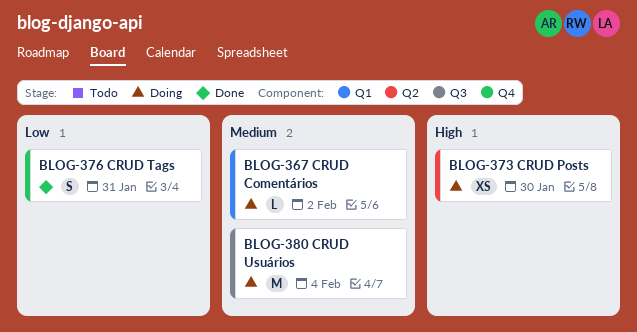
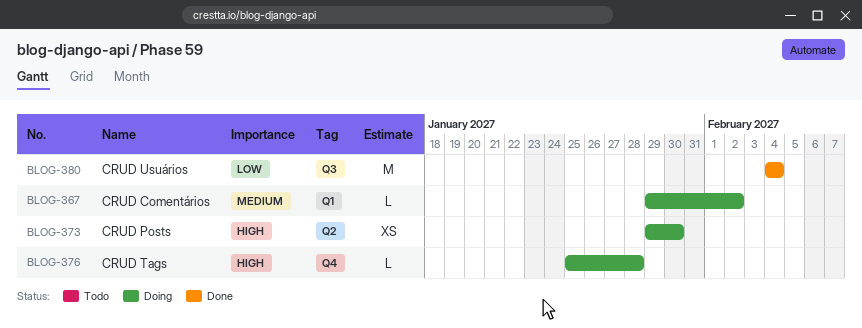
BLOG-376, status: Done -> Doing
BLOG-376, priority: Low -> High
BLOG-376, estimate: S -> L
BLOG-376, due: Jan 31 -> Jan 28
BLOG-380, status: Doing -> Done
BLOG-380, priority: Medium -> Low

